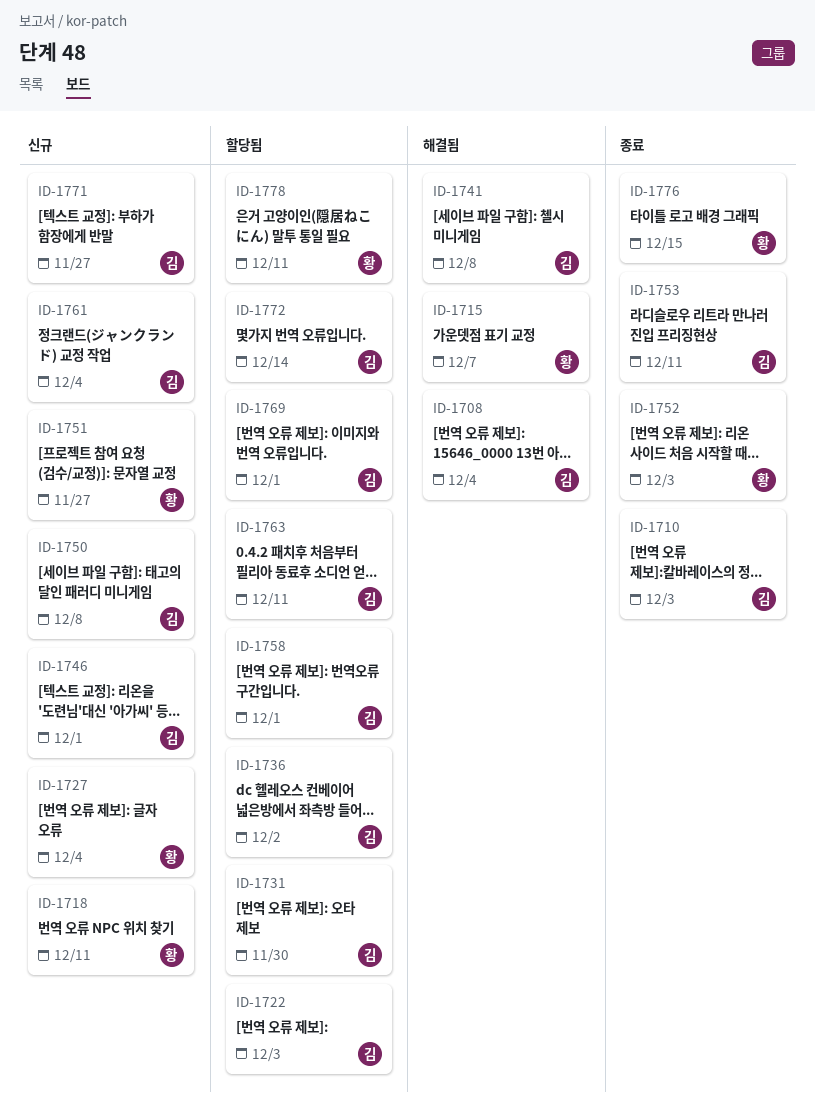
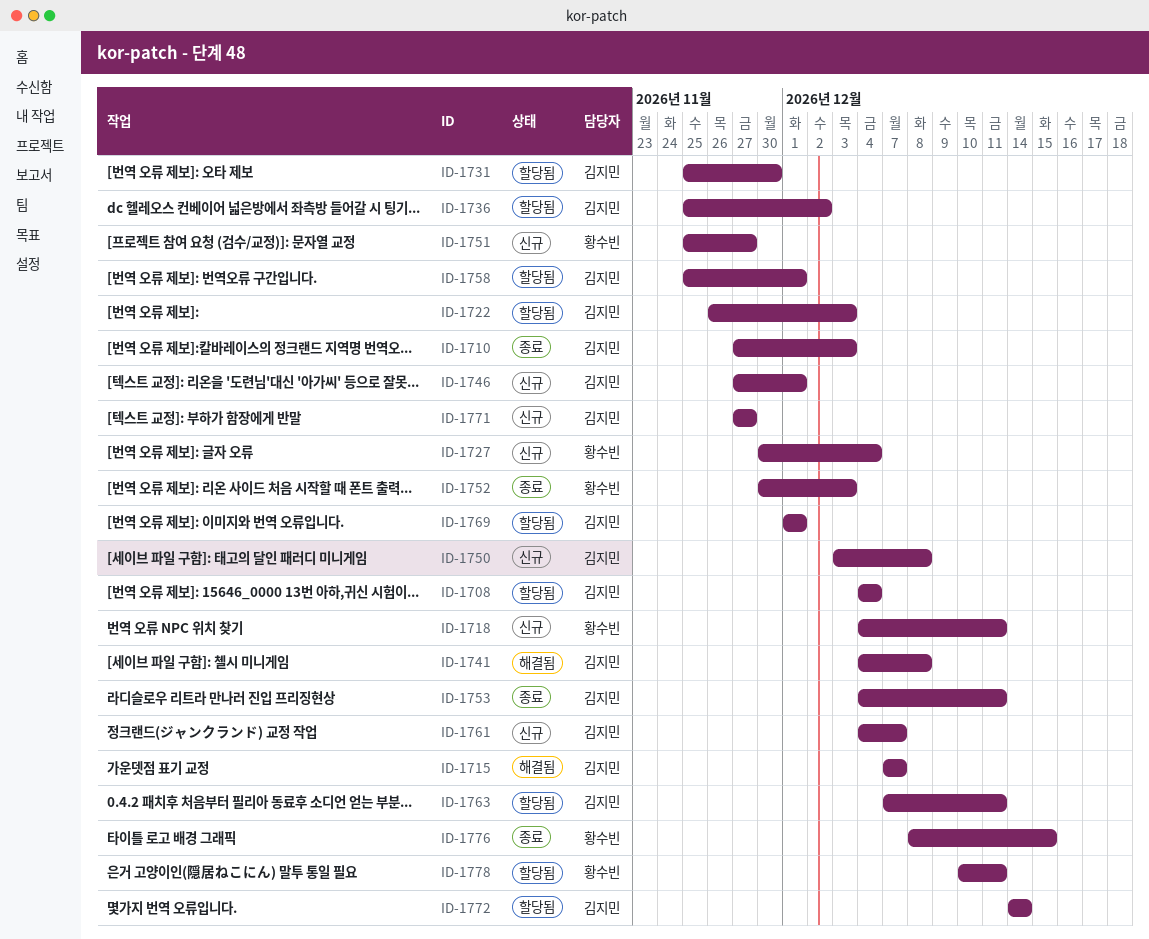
ID-1708, status: 해결됨 -> 할당됨
ID-1715, owner: 황수빈 -> 김지민
ID-1761, due: Dec 4 -> Dec 7

